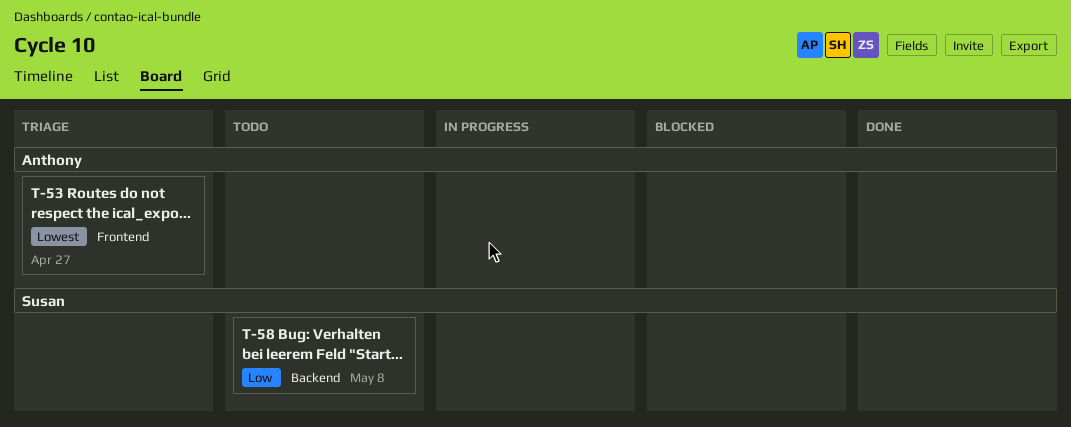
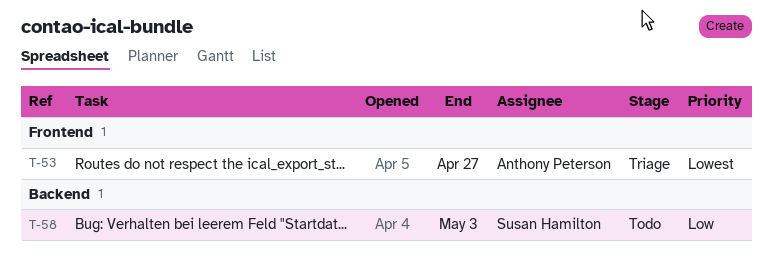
T-58, due: May 8 -> May 3

